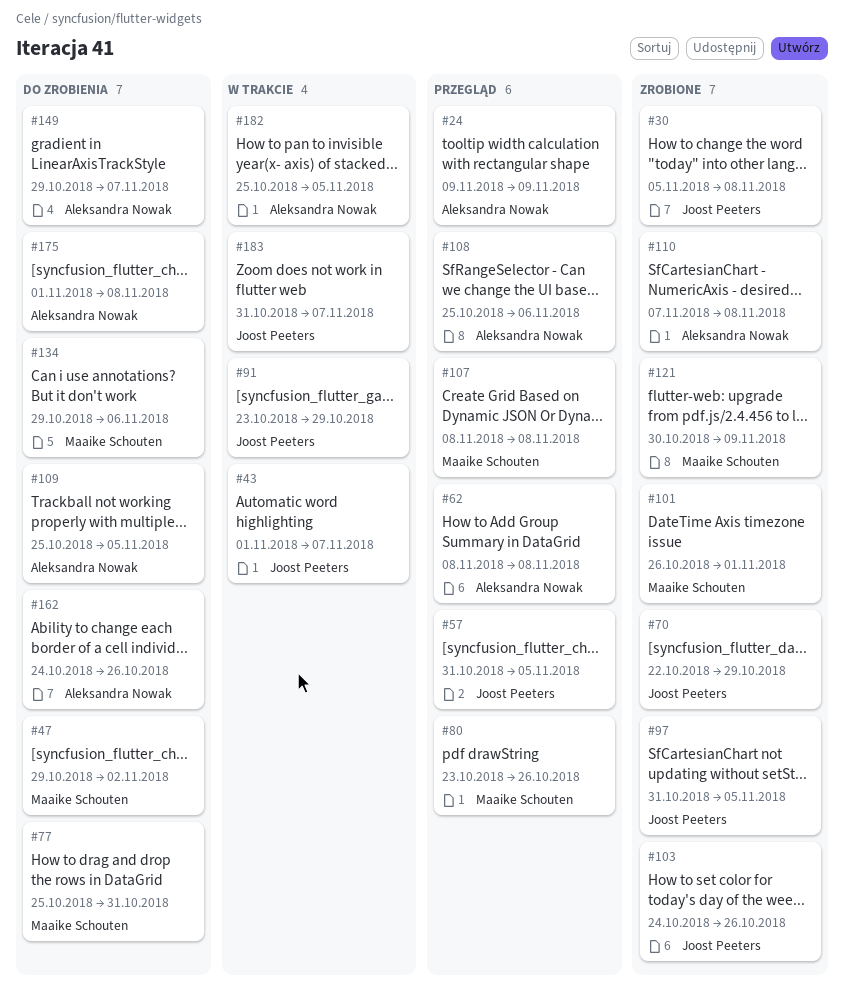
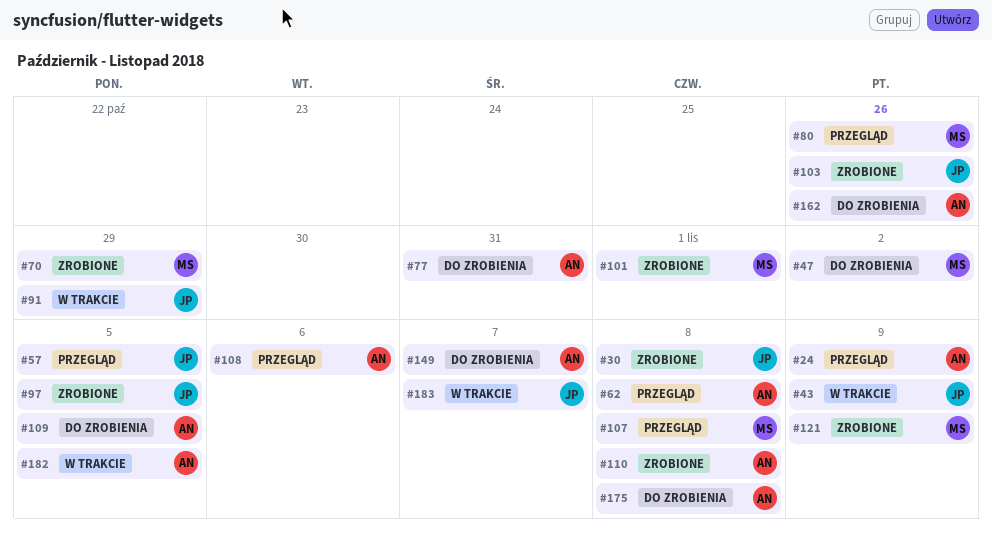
#43, due: Nov 7 -> Nov 9
#70, owner: Joost Peeters -> Maaike Schouten
#77, owner: Maaike Schouten -> Aleksandra Nowak
#134: present -> none

